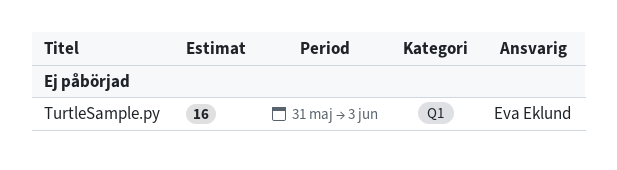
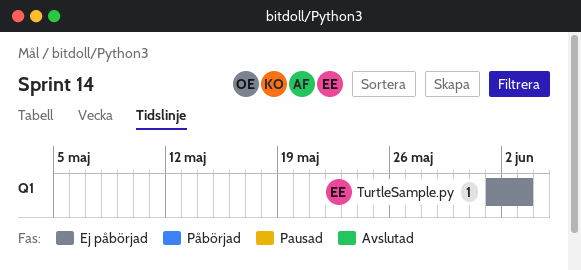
TurtleSample.py, estimate: 16 -> 1
TurtleSample.py, start: May 31 -> Jun 1

